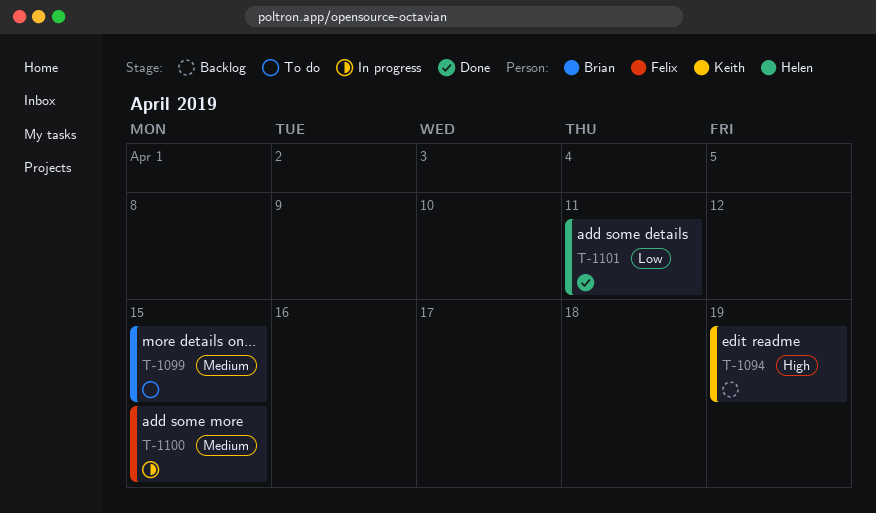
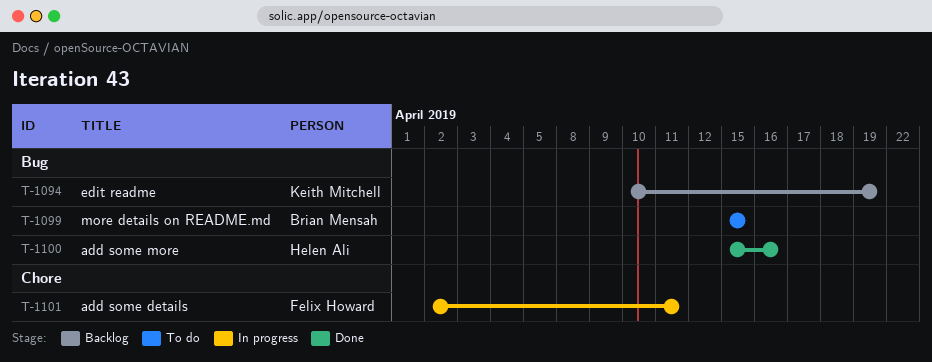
T-1100, status: In progress -> Done
T-1100, owner: Felix Howard -> Helen Ali
T-1100, due: Apr 15 -> Apr 16
T-1101, status: Done -> In progress
T-1101, owner: Helen Ali -> Felix Howard

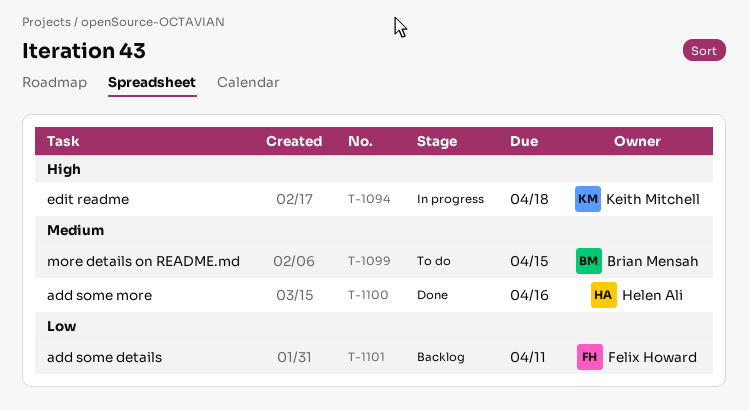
T-1094, status: Backlog -> In progress
T-1094, due: Apr 19 -> Apr 18
T-1101, status: In progress -> Backlog

